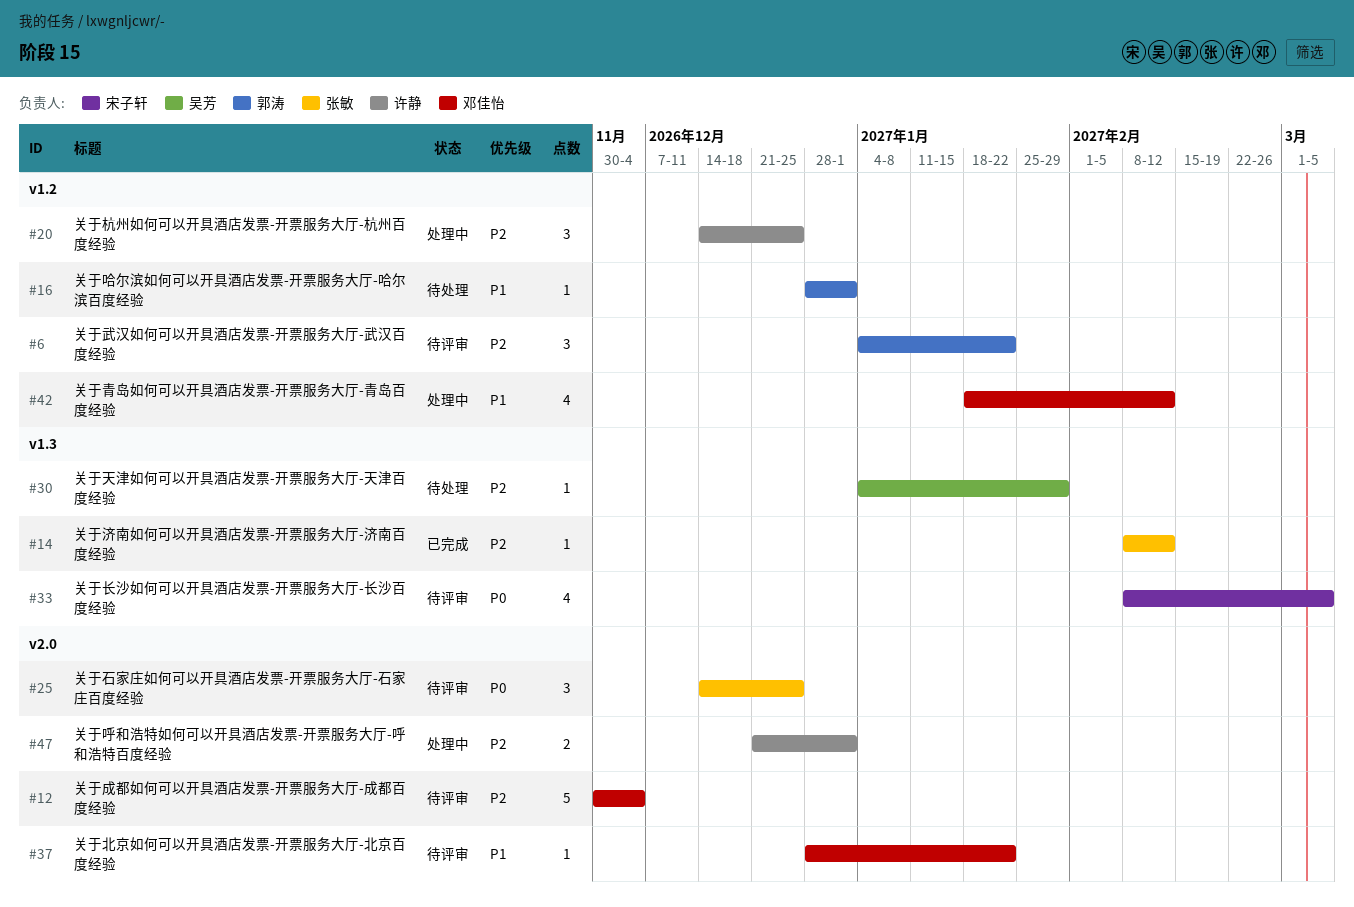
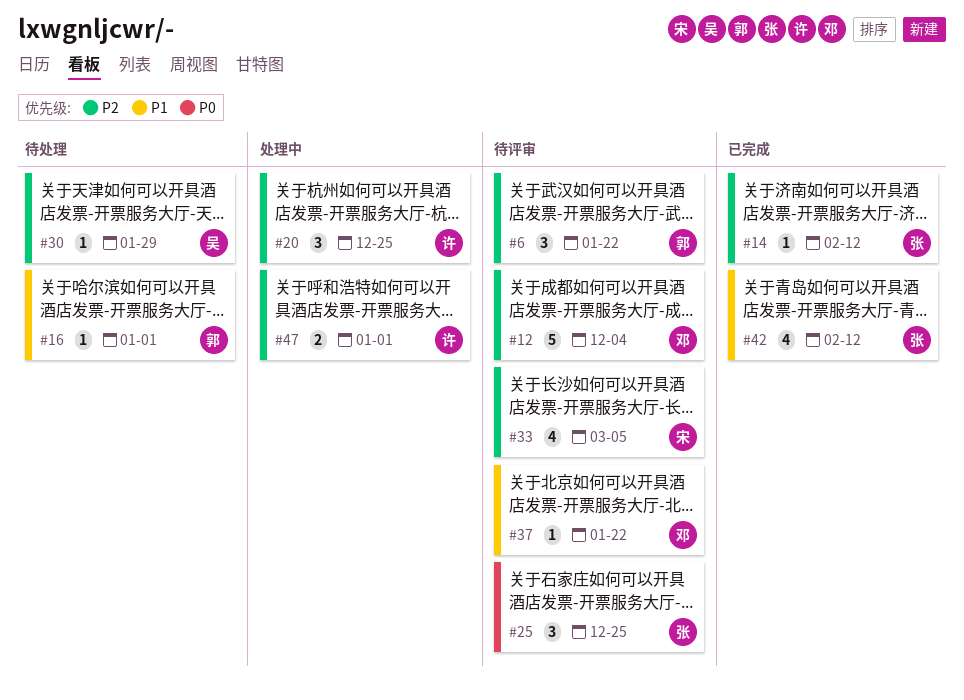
#33, priority: P0 -> P2
#42, status: 处理中 -> 已完成
#42, owner: 邓佳怡 -> 张敏

